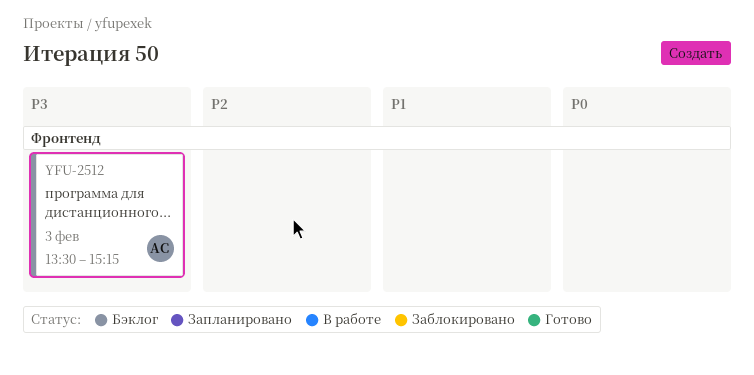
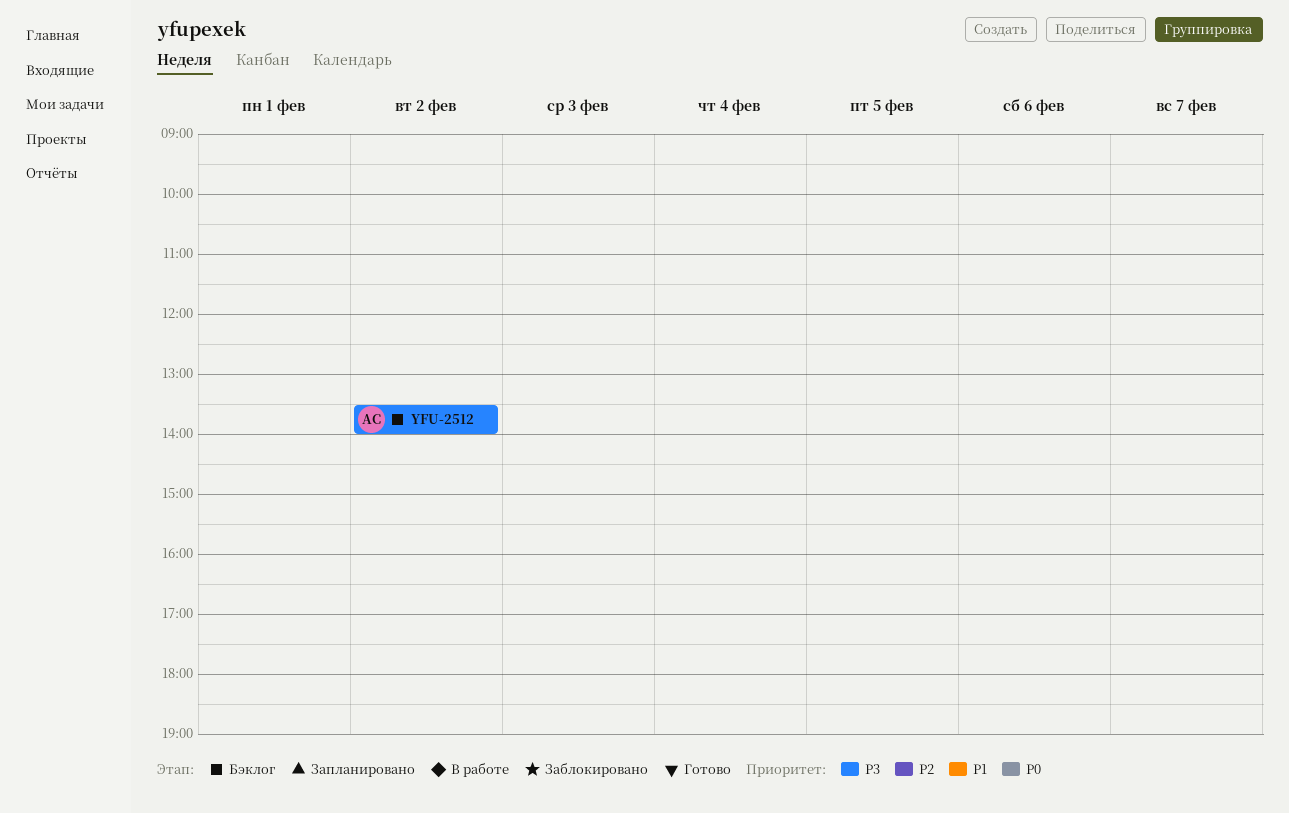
YFU-2512, day: Feb 3 -> Feb 2
YFU-2512, ends: 15:15 -> 14:00

